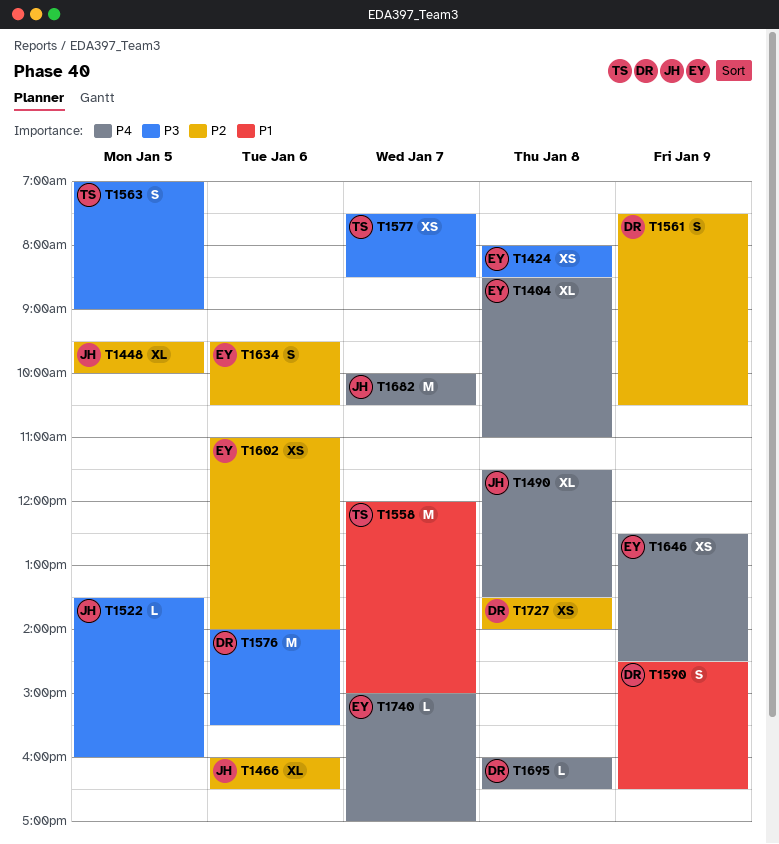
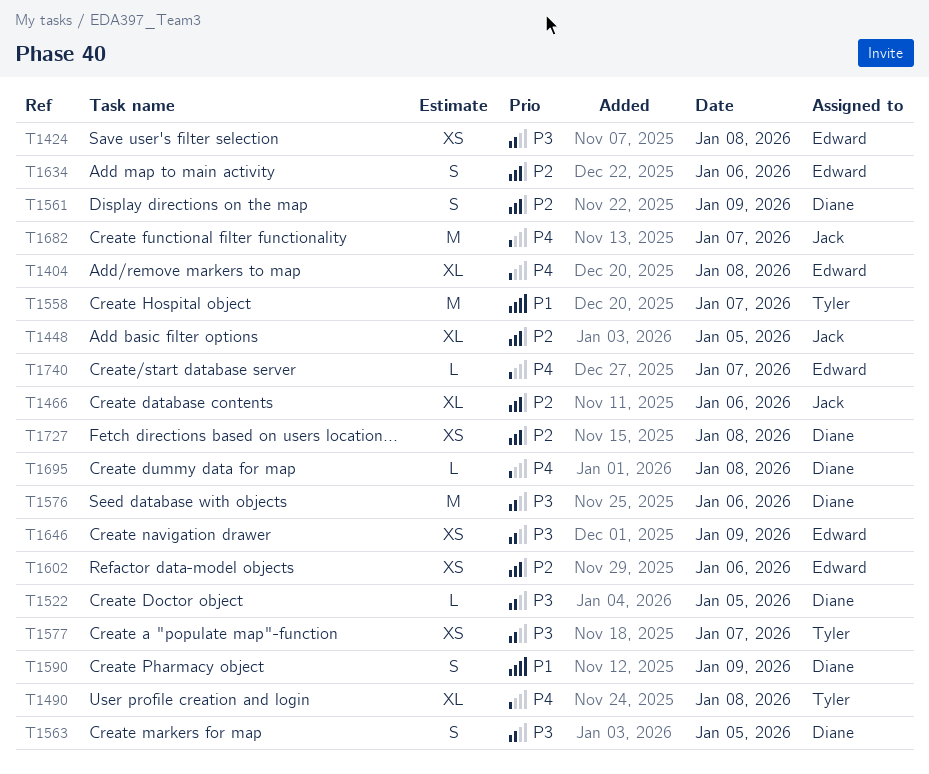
T1490, owner: Jack -> Tyler
T1522, owner: Jack -> Diane
T1563, owner: Tyler -> Diane
T1646, priority: P4 -> P3

